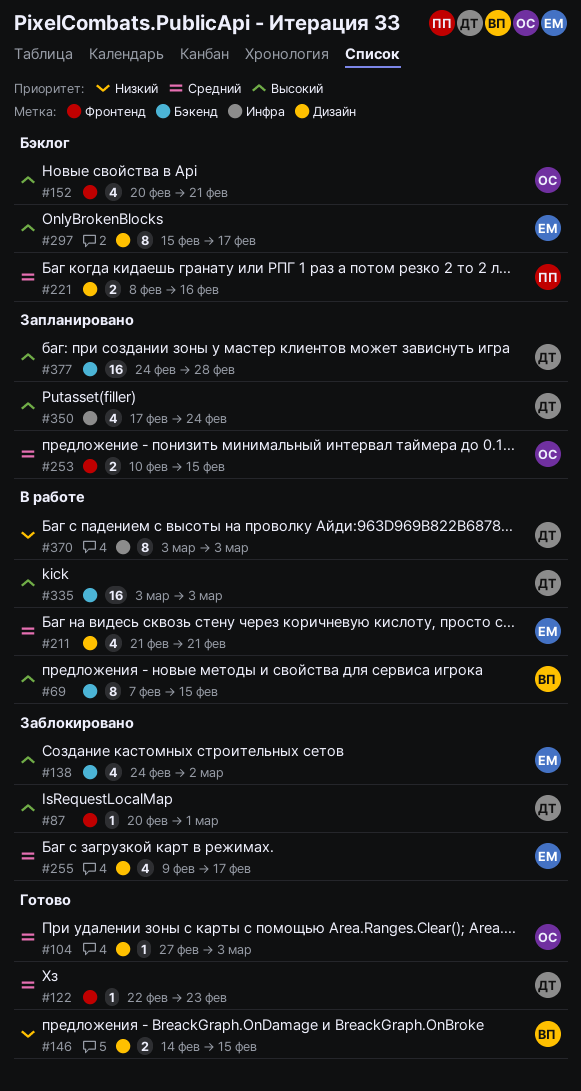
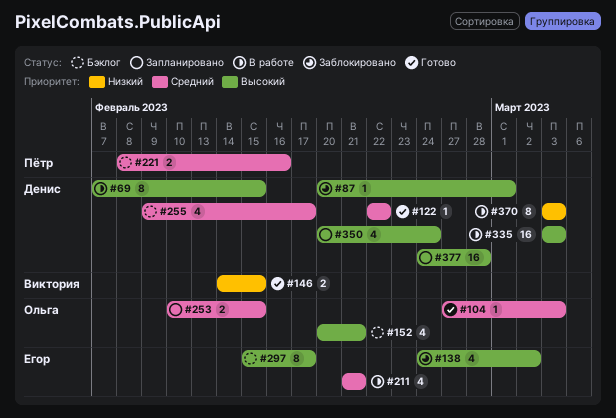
#69, owner: Виктория -> Денис
#122, due: Feb 23 -> Feb 22
#255, status: Заблокировано -> Бэклог
#255, owner: Егор -> Денис
#350, start: Feb 17 -> Feb 20

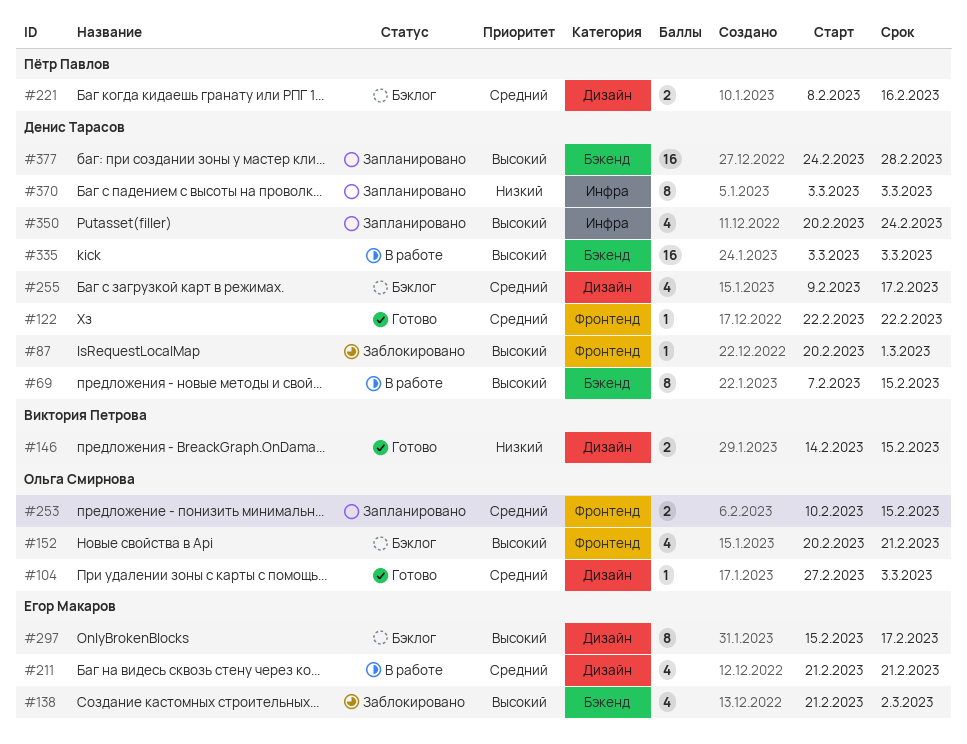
#138, start: Feb 24 -> Feb 21
#370, status: В работе -> Запланировано

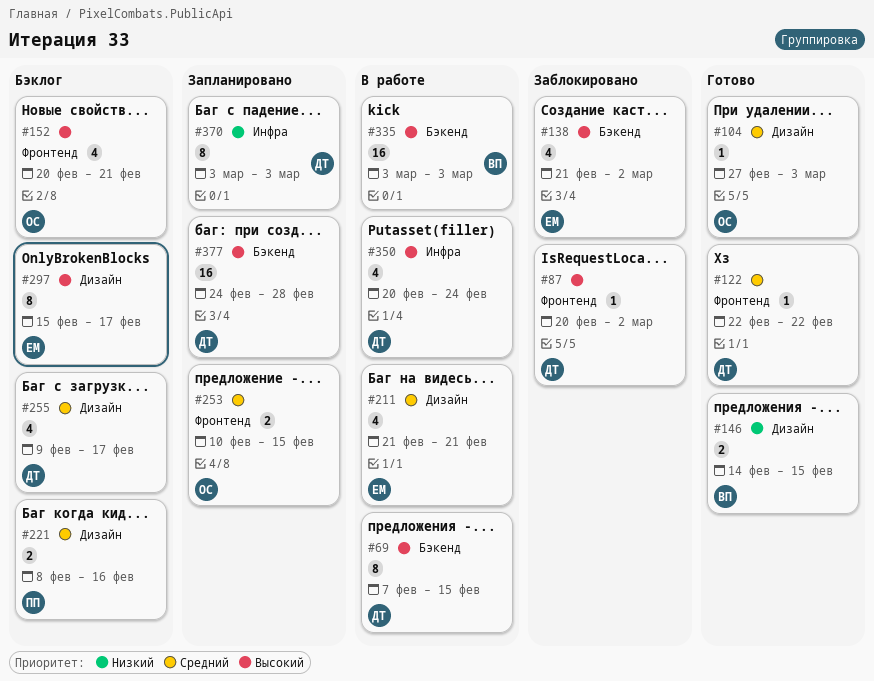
#87, due: Mar 1 -> Mar 2
#335, owner: Денис Тарасов -> Виктория Петрова
#350, status: Запланировано -> В работе

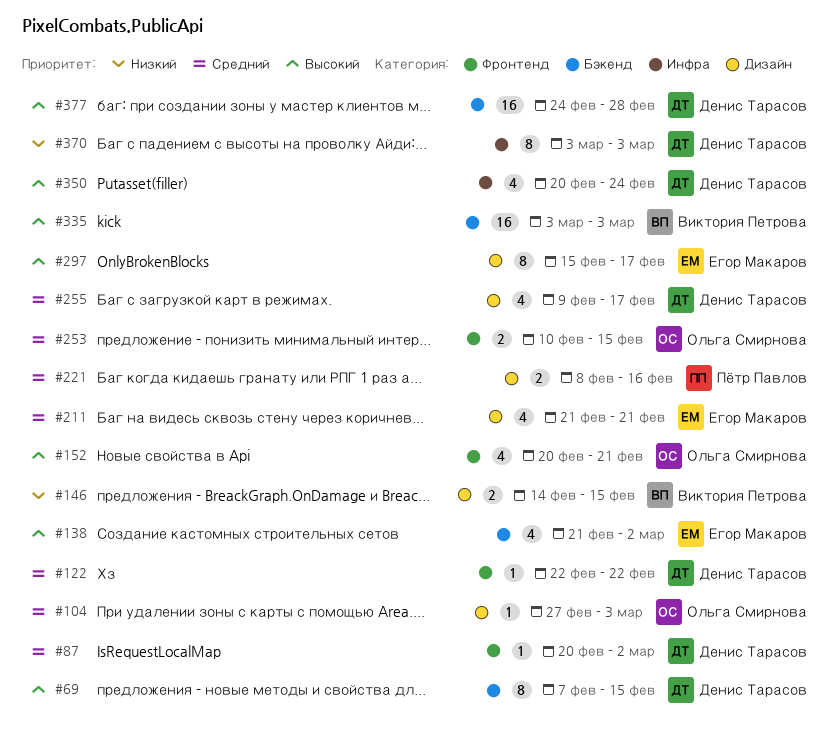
#87, priority: Высокий -> Средний

